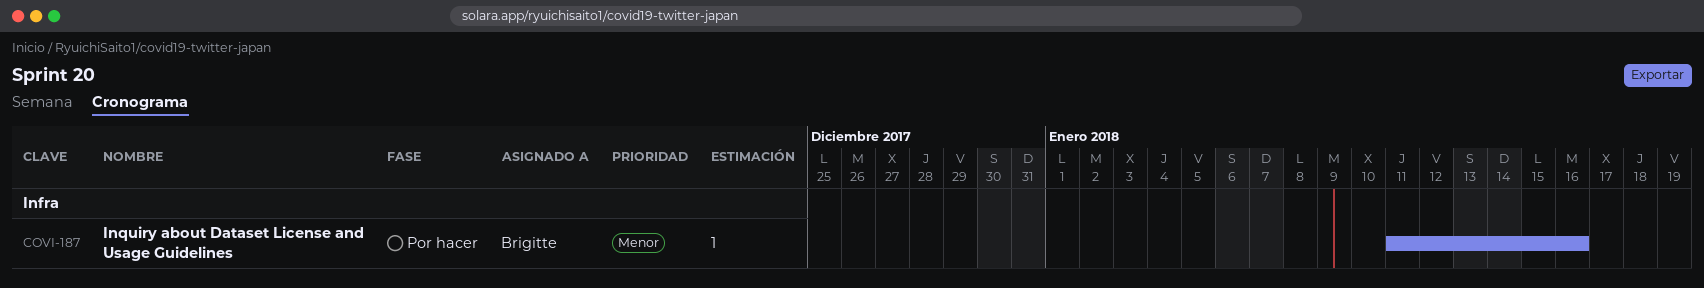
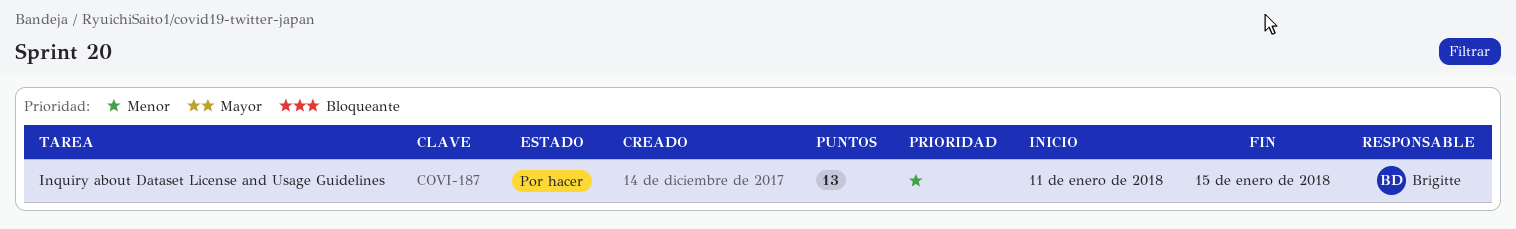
COVI-187, estimate: 1 -> 13
COVI-187, due: Jan 16 -> Jan 15

